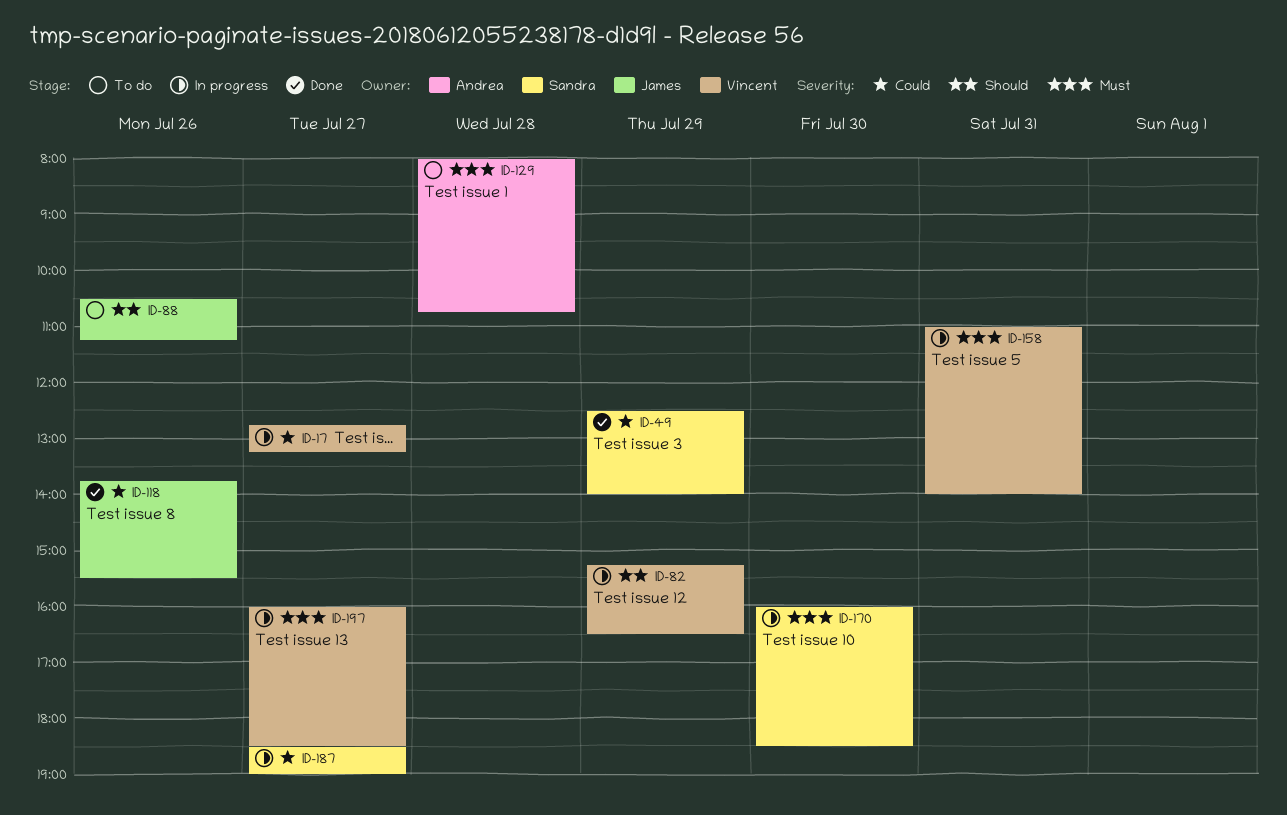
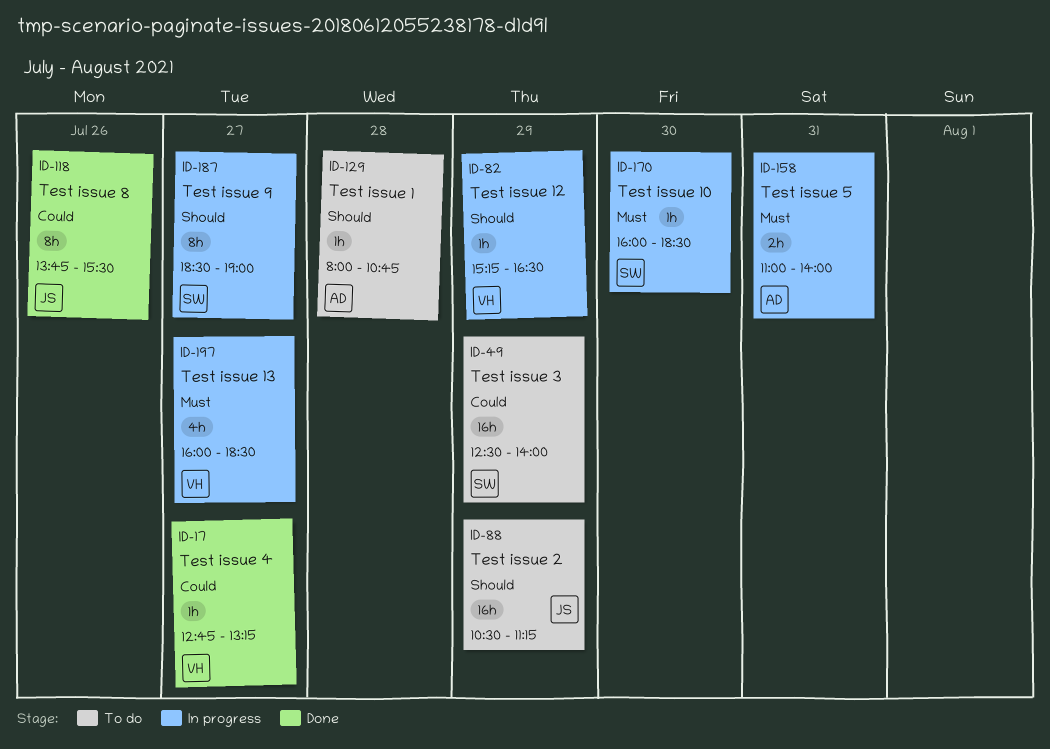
ID-17, status: In progress -> Done
ID-49, status: Done -> To do
ID-88, day: Jul 26 -> Jul 29
ID-129, priority: Must -> Should
ID-158, owner: Vincent -> Andrea
ID-187, priority: Could -> Should

